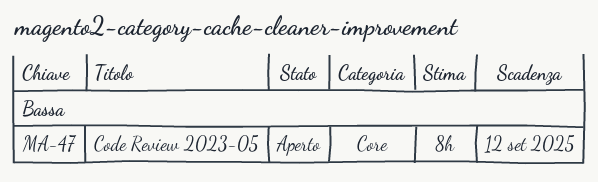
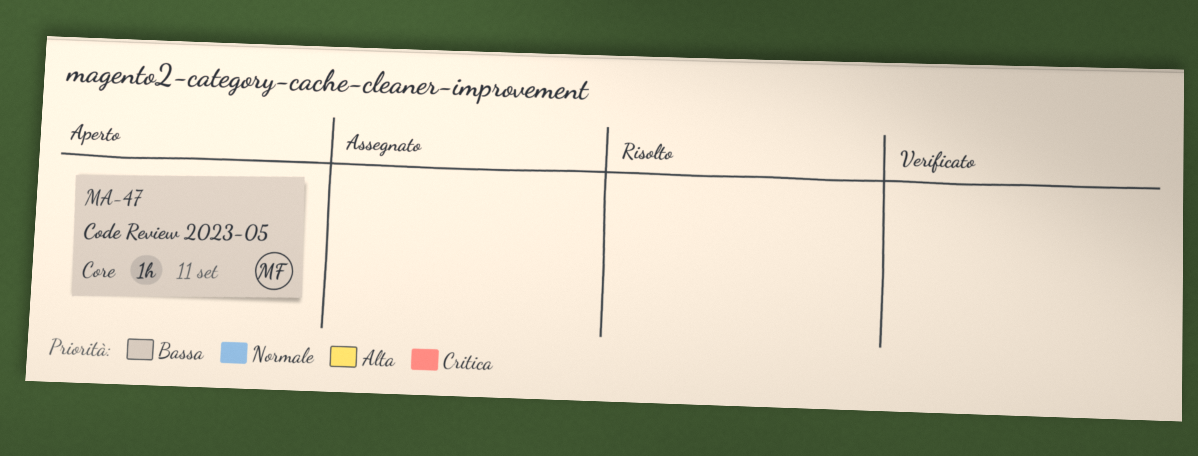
MA-47, estimate: 8h -> 1h
MA-47, due: Sep 12 -> Sep 11

